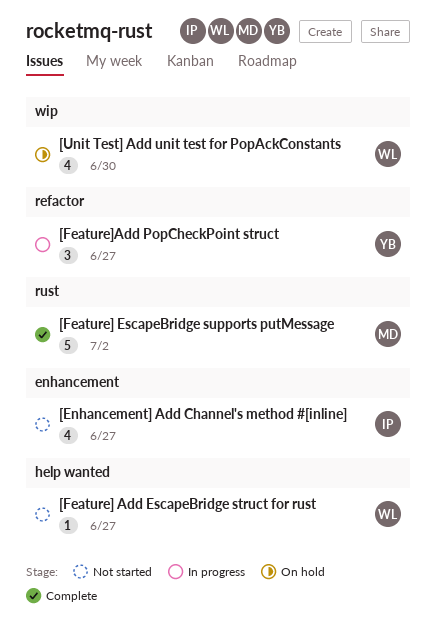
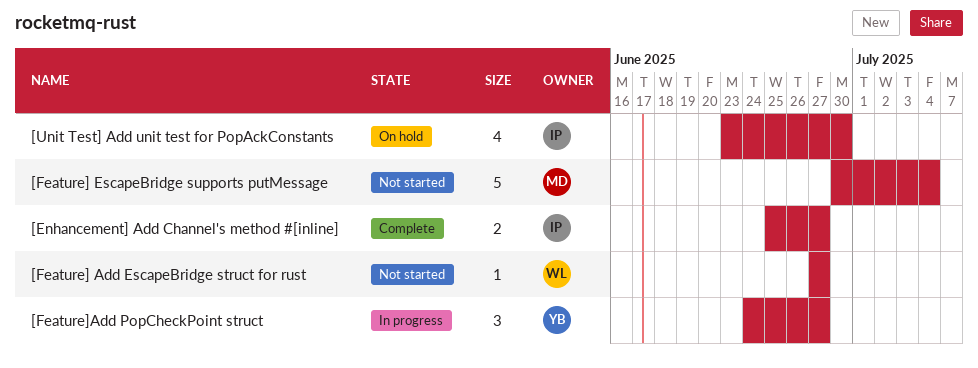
[Enhancement] Add Channel's method #[inline], status: Not started -> Complete
[Enhancement] Add Channel's method #[inline], estimate: 4 -> 2
[Feature] EscapeBridge supports putMessage, status: Complete -> Not started
[Feature] EscapeBridge supports putMessage, due: Jul 2 -> Jul 4
[Unit Test] Add unit test for PopAckConstants, owner: WL -> IP

